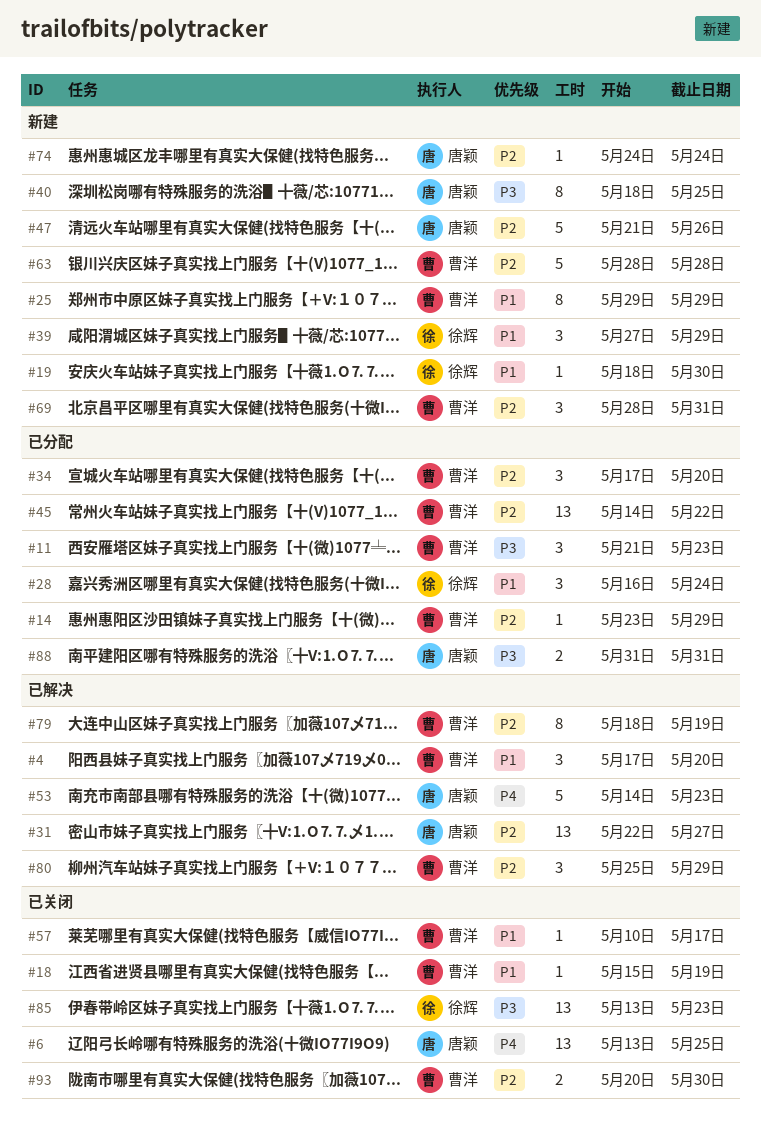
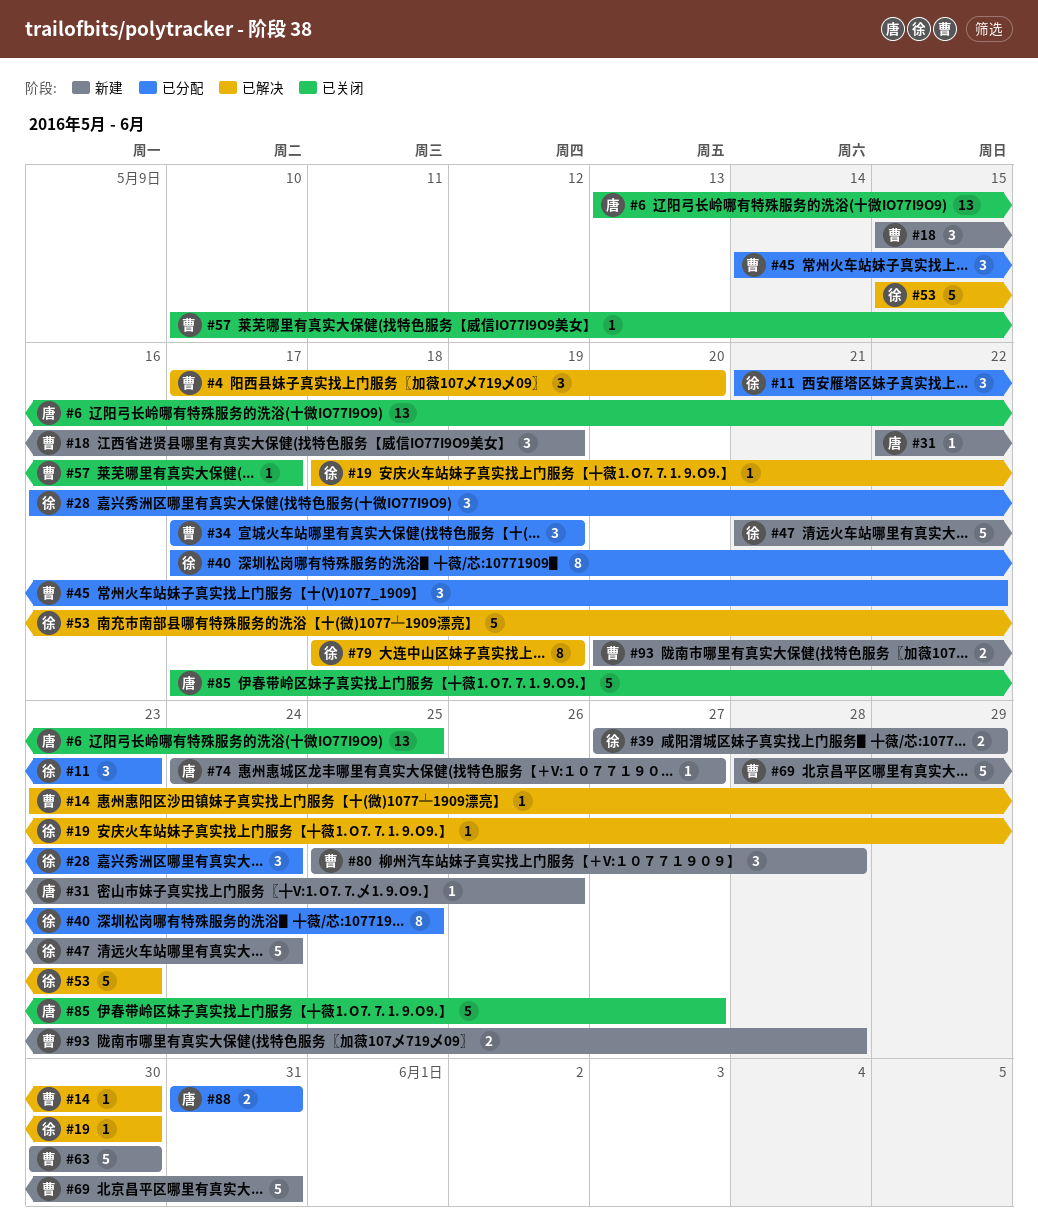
#11, owner: 曹洋 -> 徐辉
#14, status: 已分配 -> 已解决
#14, due: May 29 -> May 30
#18, status: 已关闭 -> 新建
#18, estimate: 1 -> 3
#19, status: 新建 -> 已解决
#25: present -> none
#31, status: 已解决 -> 新建
#31, estimate: 13 -> 1
#31, due: May 27 -> May 26
#34, due: May 20 -> May 19
#39, estimate: 3 -> 2
#40, status: 新建 -> 已分配
#40, owner: 唐颖 -> 徐辉
#40, start: May 18 -> May 17
#45, estimate: 13 -> 3
#47, owner: 唐颖 -> 徐辉
#47, due: May 26 -> May 24
#53, owner: 唐颖 -> 徐辉
#53, start: May 14 -> May 15
#63, start: May 28 -> May 30
#63, due: May 28 -> May 30
#69, estimate: 3 -> 5
#74, due: May 24 -> May 27
#79, owner: 曹洋 -> 徐辉
#80, status: 已解决 -> 新建
#80, due: May 29 -> May 28
#85, owner: 徐辉 -> 唐颖
#85, estimate: 13 -> 5
#85, start: May 13 -> May 17
#85, due: May 23 -> May 27
#93, status: 已关闭 -> 新建
#93, due: May 30 -> May 28

